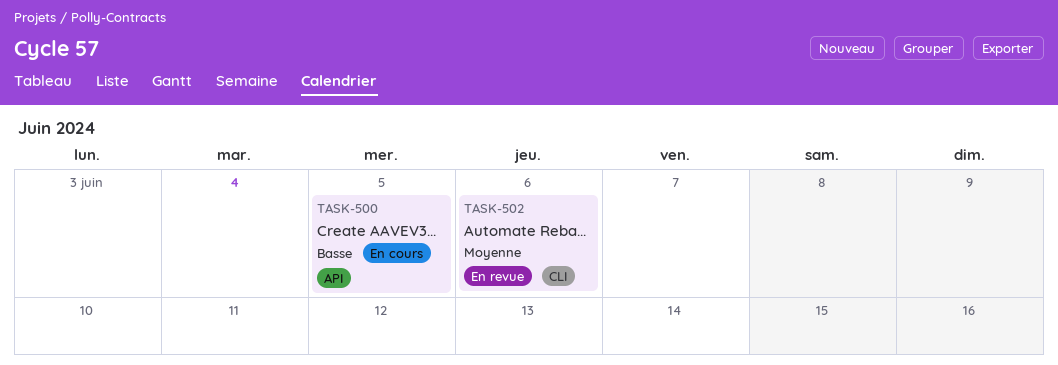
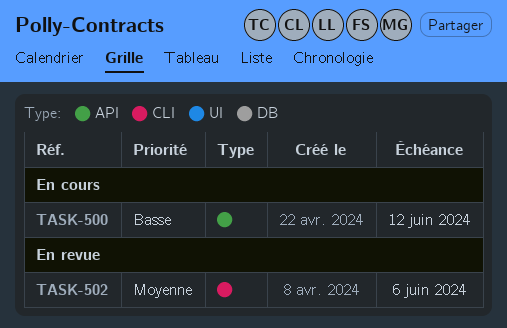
TASK-500, due: Jun 5 -> Jun 12

